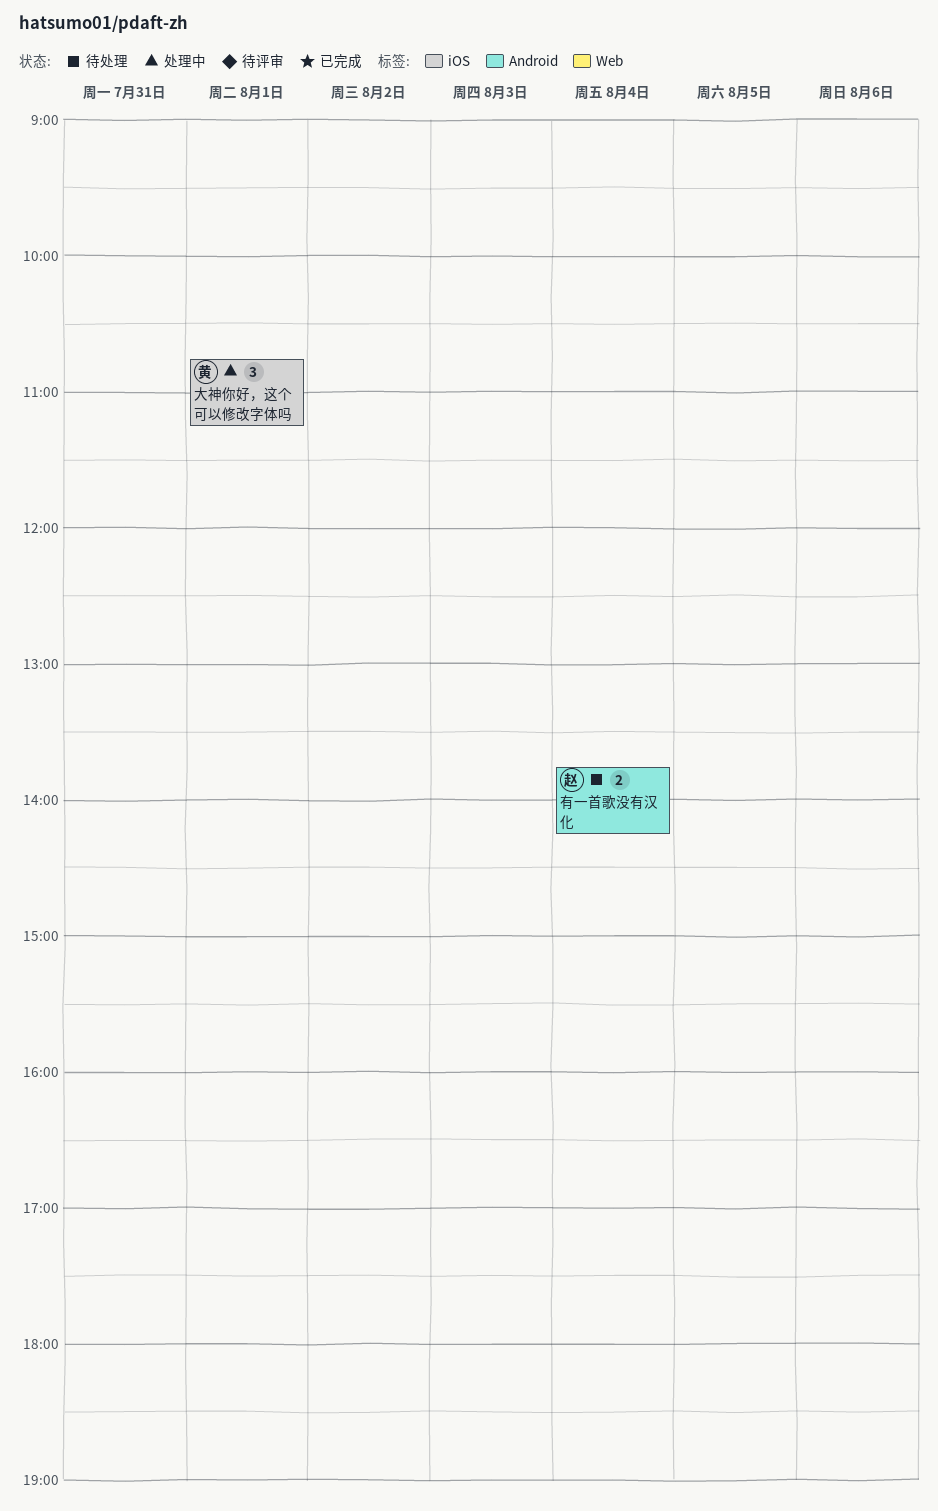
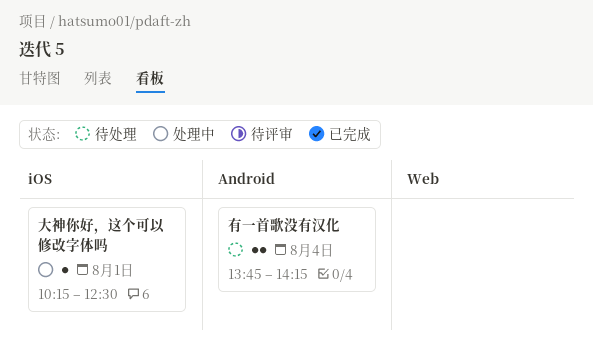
大神你好，这个可以修改字体吗, estimate: 3 -> 1
大神你好，这个可以修改字体吗, begins: 10:45 -> 10:15
大神你好，这个可以修改字体吗, ends: 11:15 -> 12:30

